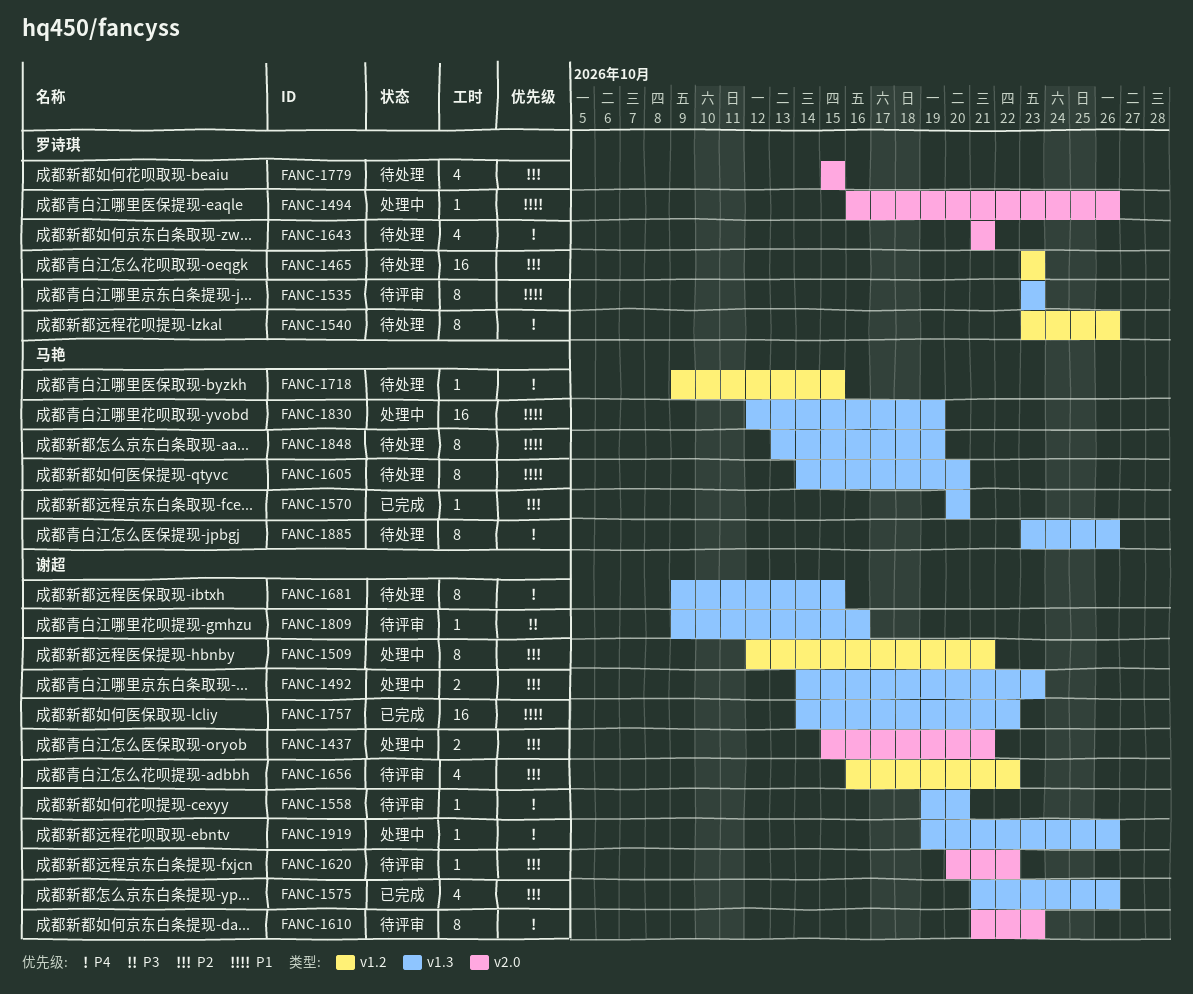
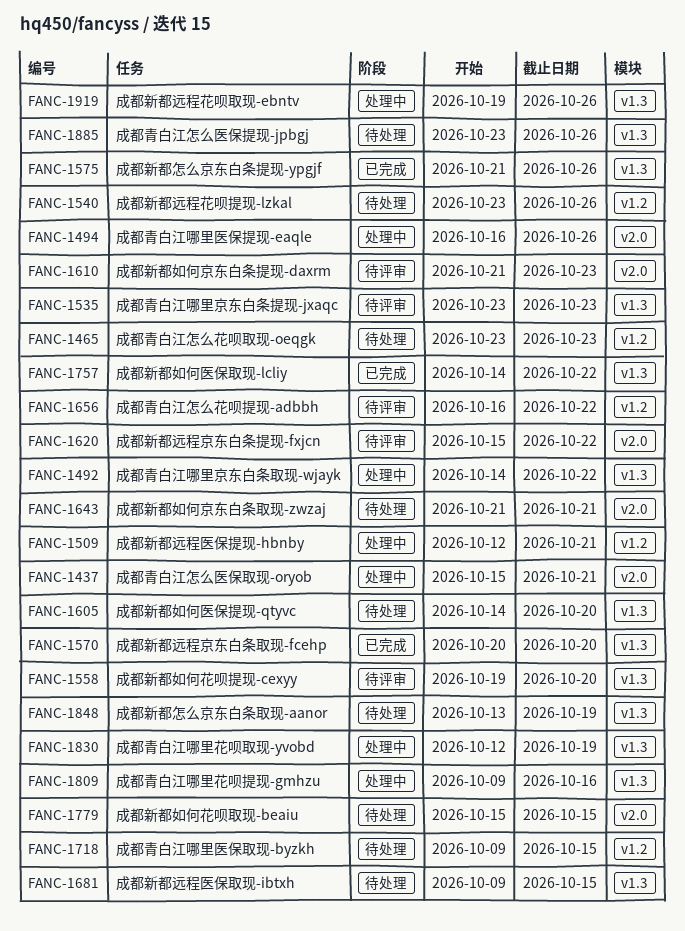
FANC-1492, due: Oct 23 -> Oct 22
FANC-1620, start: Oct 20 -> Oct 15
FANC-1809, status: 待评审 -> 处理中

